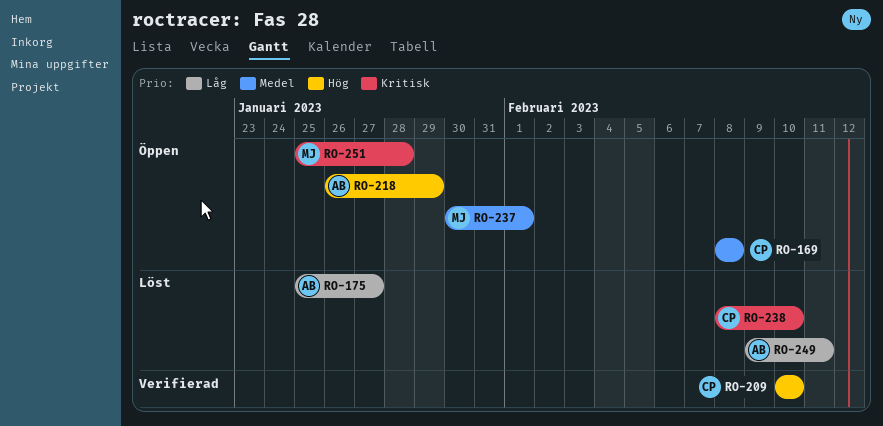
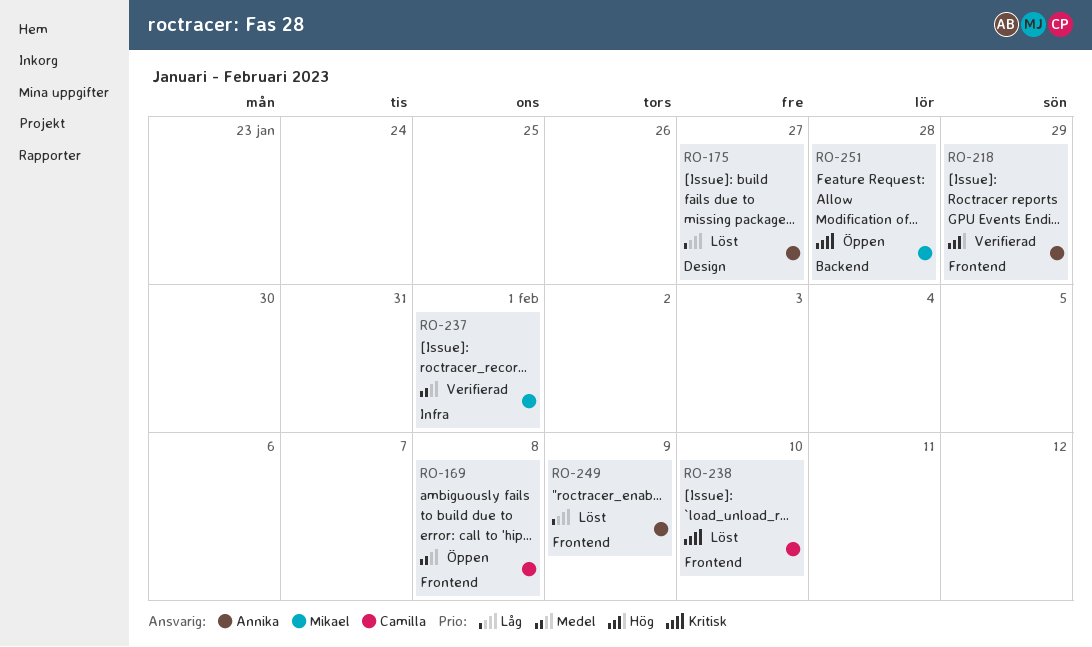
RO-209: present -> none
RO-218, status: Öppen -> Verifierad
RO-237, status: Öppen -> Verifierad
RO-249, due: Feb 11 -> Feb 9

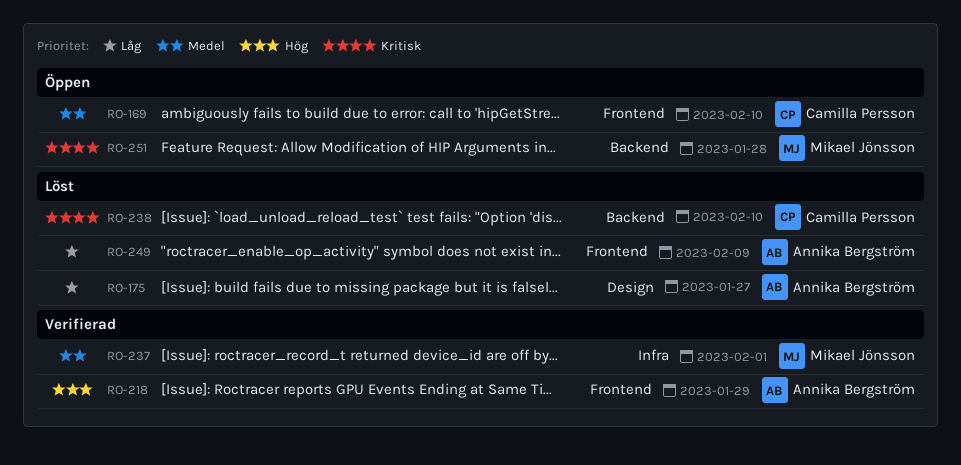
RO-169, due: Feb 8 -> Feb 10
RO-238, label: Frontend -> Backend

